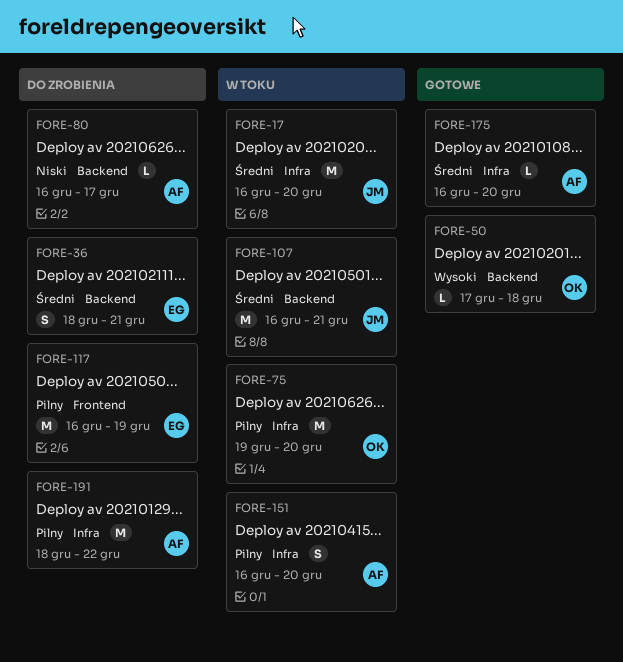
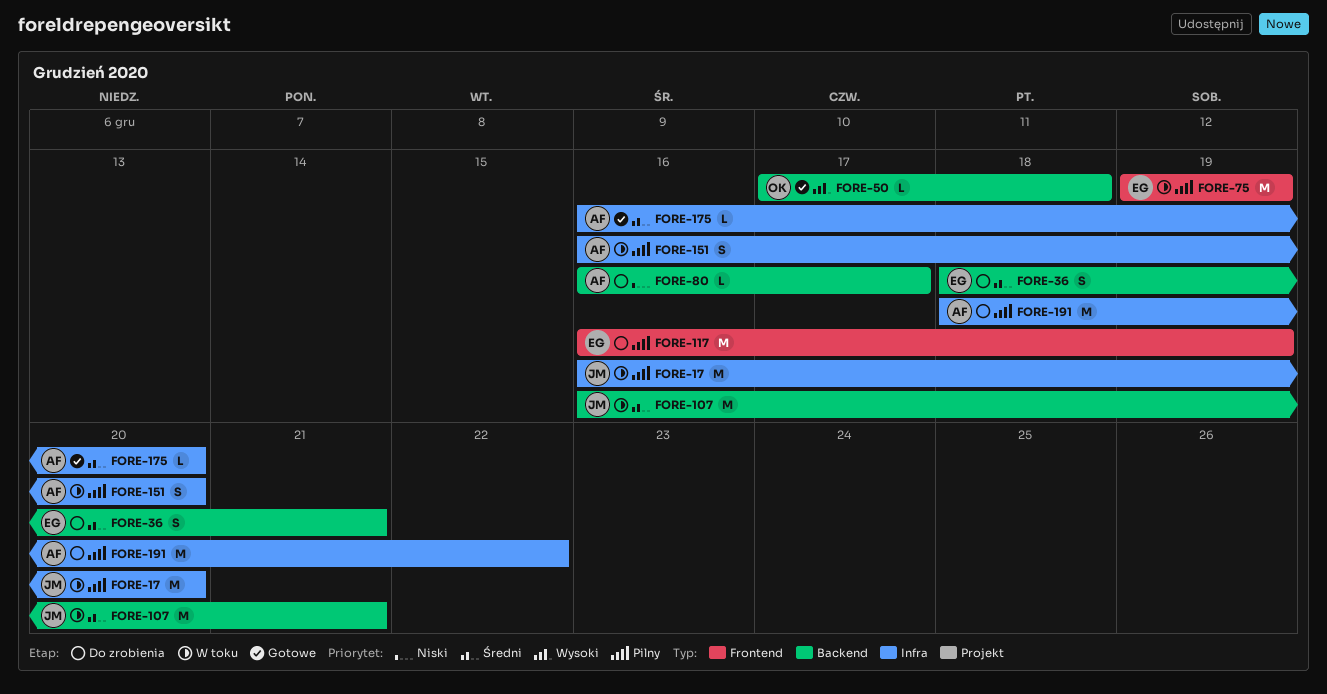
FORE-17, priority: Średni -> Pilny
FORE-75, owner: OK -> EG
FORE-75, label: Infra -> Frontend
FORE-75, due: Dec 20 -> Dec 19

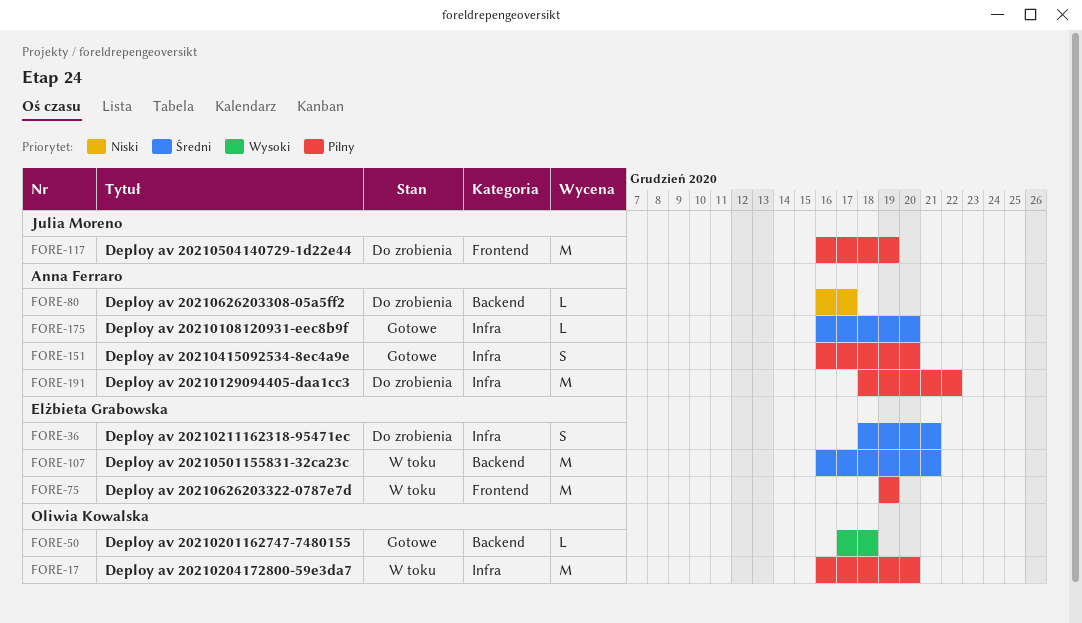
FORE-17, owner: Julia Moreno -> Oliwia Kowalska
FORE-36, label: Backend -> Infra
FORE-107, owner: Julia Moreno -> Elżbieta Grabowska
FORE-117, owner: Elżbieta Grabowska -> Julia Moreno
FORE-151, status: W toku -> Gotowe

